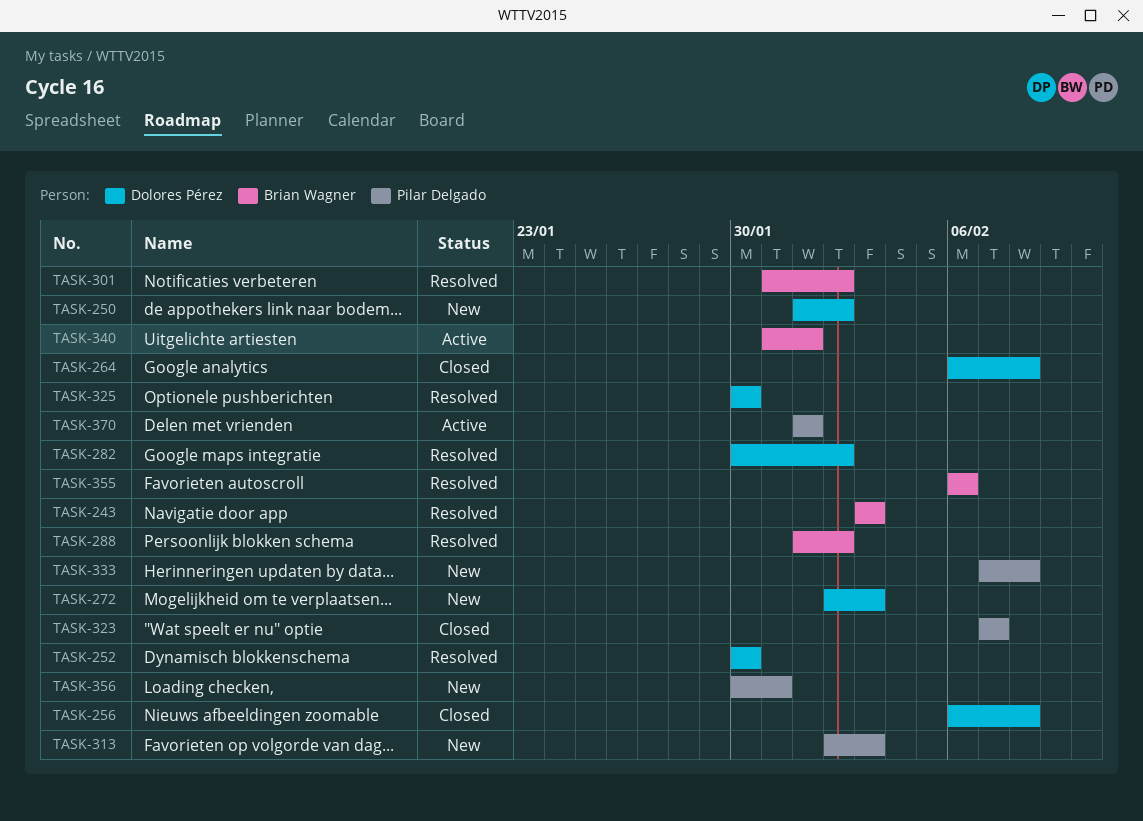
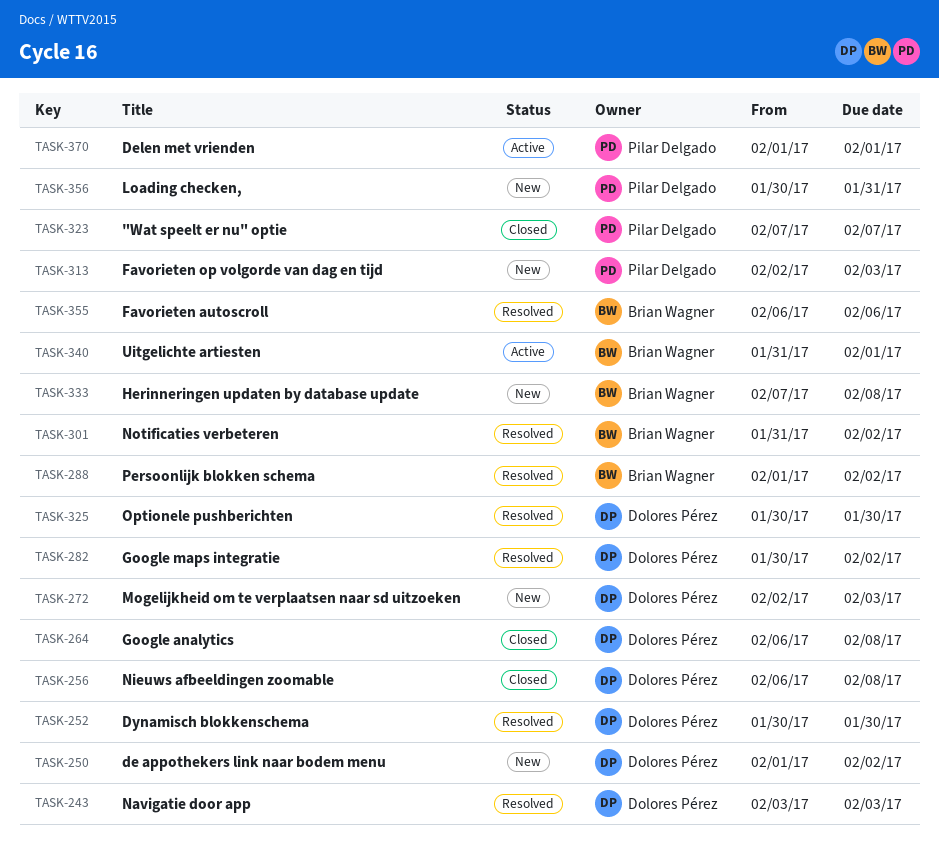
TASK-243, owner: Brian Wagner -> Dolores Pérez
TASK-333, owner: Pilar Delgado -> Brian Wagner

